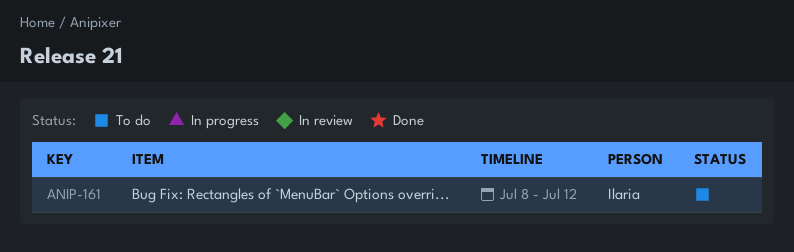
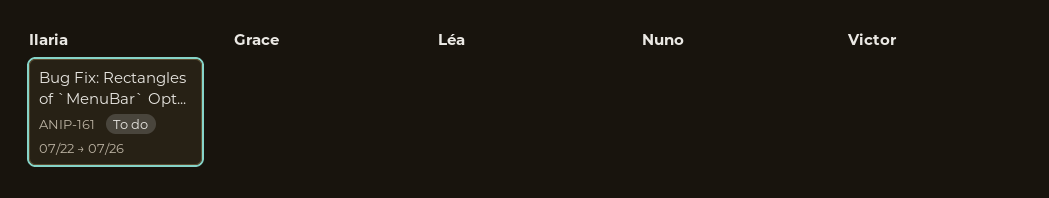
ANIP-161, start: Jul 8 -> Jul 22
ANIP-161, due: Jul 12 -> Jul 26

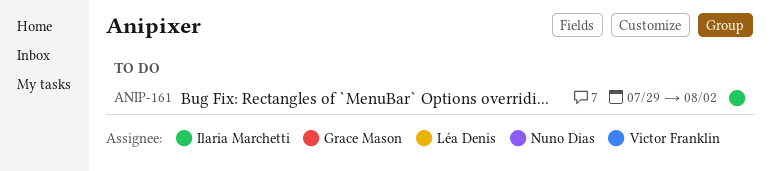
ANIP-161, start: Jul 22 -> Jul 29
ANIP-161, due: Jul 26 -> Aug 2

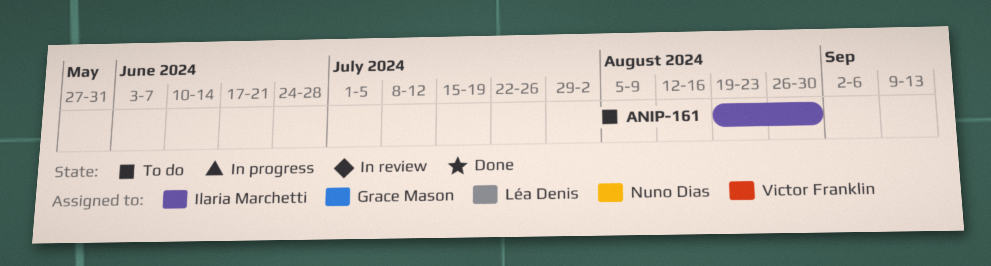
ANIP-161, start: Jul 29 -> Aug 19
ANIP-161, due: Aug 2 -> Aug 30

